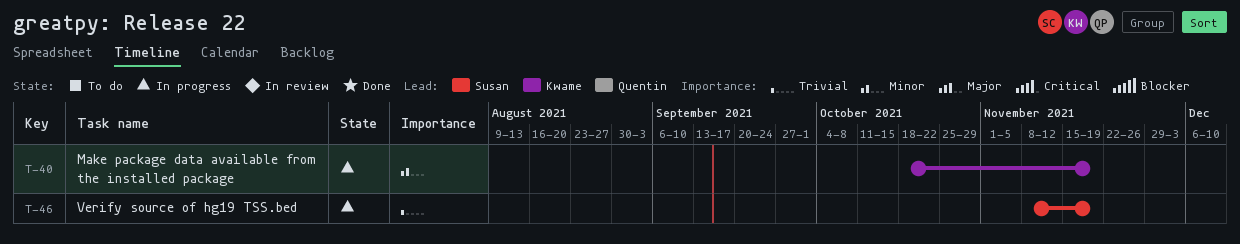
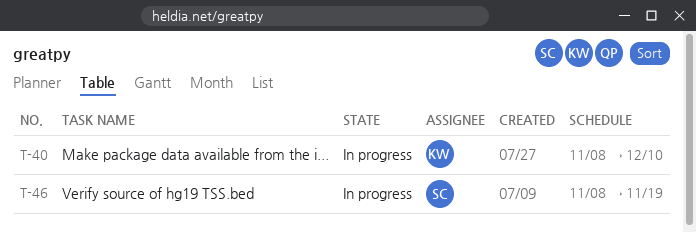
T-40, start: Oct 18 -> Nov 8
T-40, due: Nov 19 -> Dec 10

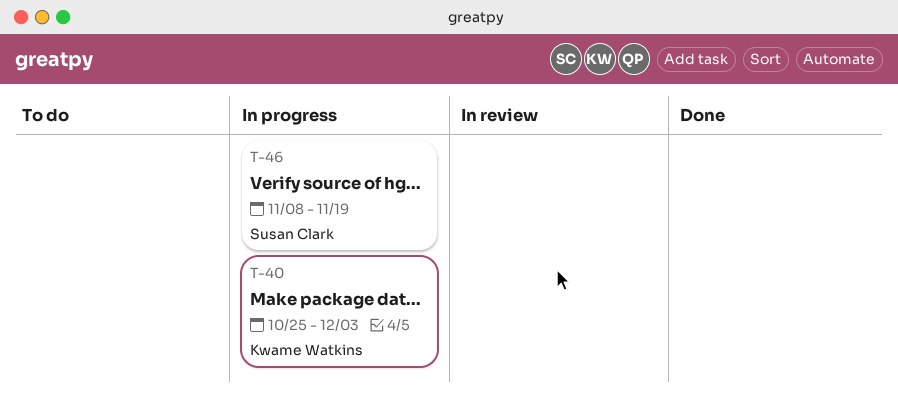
T-40, start: Nov 8 -> Oct 25
T-40, due: Dec 10 -> Dec 3

